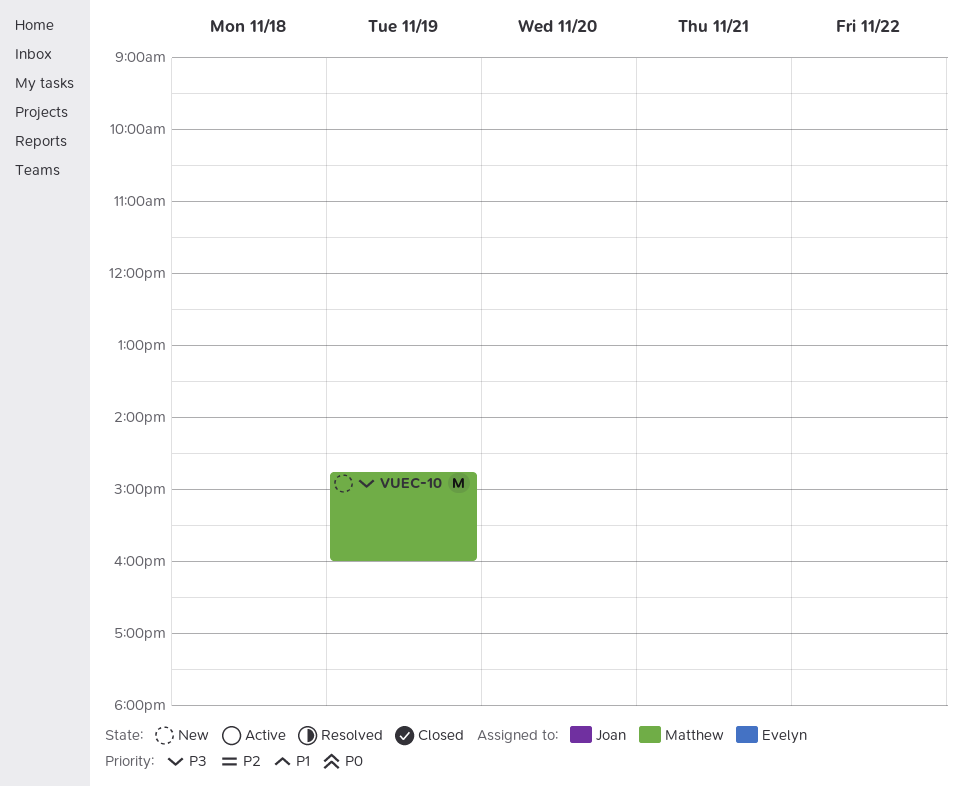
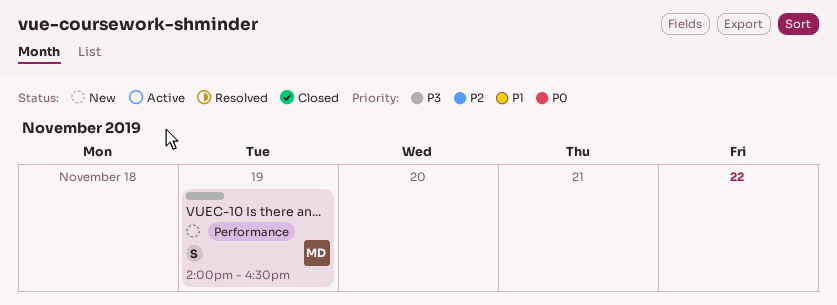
VUEC-10, estimate: M -> S
VUEC-10, begins: 14:45 -> 14:00
VUEC-10, ends: 16:00 -> 16:30

